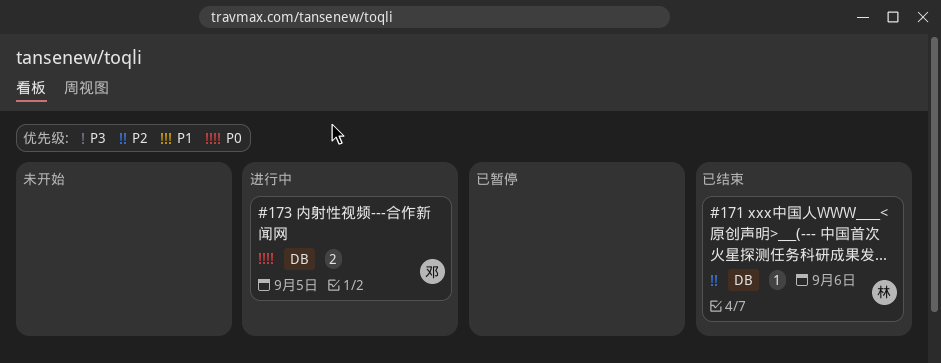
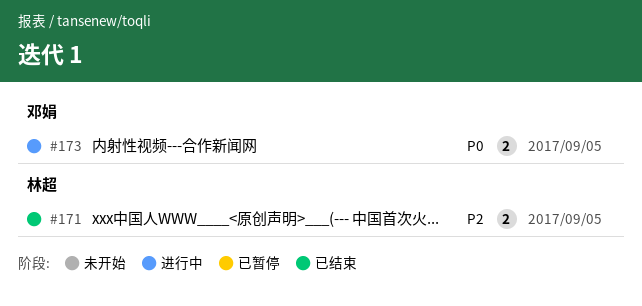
#171, estimate: 1 -> 2
#171, due: Sep 6 -> Sep 5

